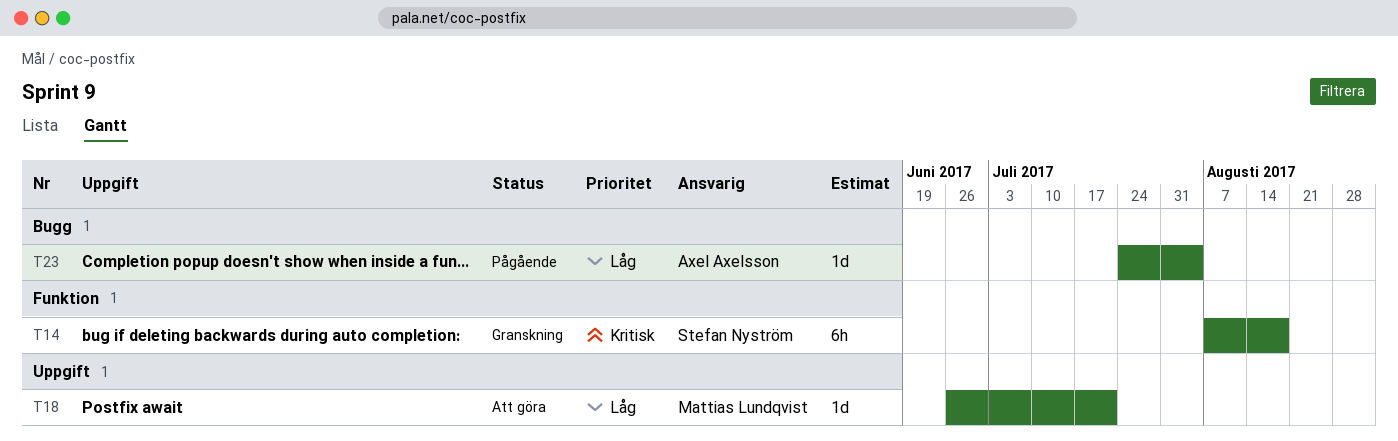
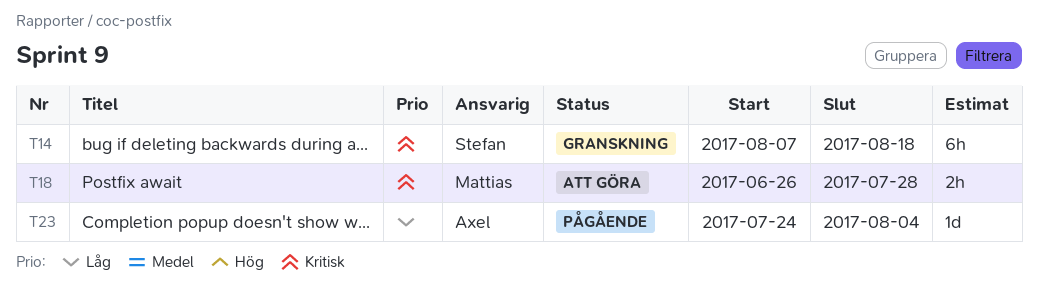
T18, priority: Låg -> Kritisk
T18, estimate: 1d -> 2h
T18, due: Jul 21 -> Jul 28

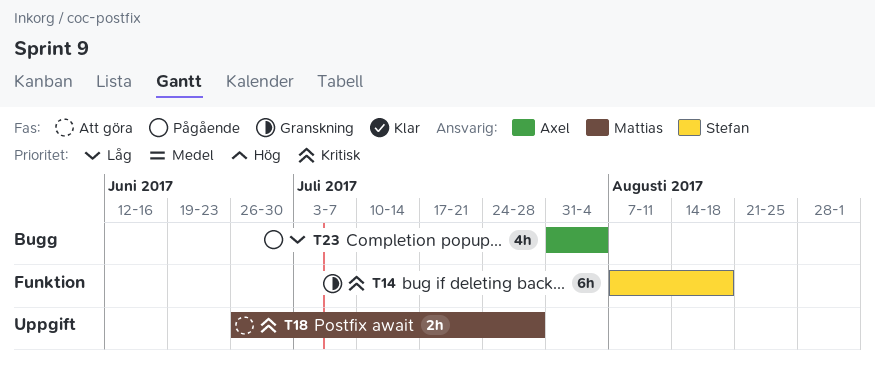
T23, estimate: 1d -> 4h
T23, start: Jul 24 -> Jul 31

